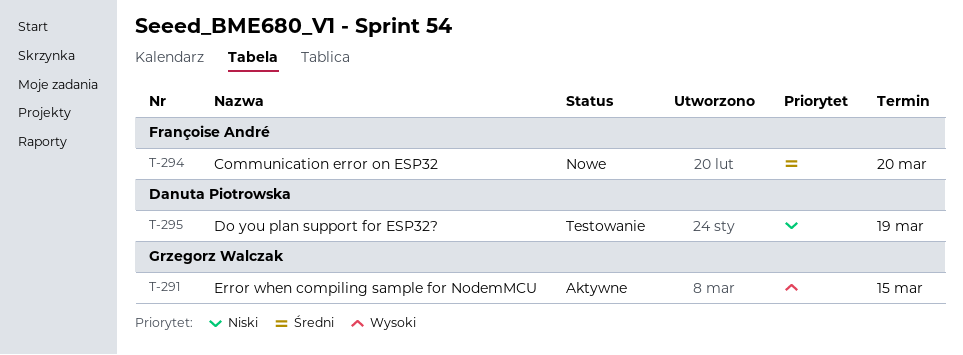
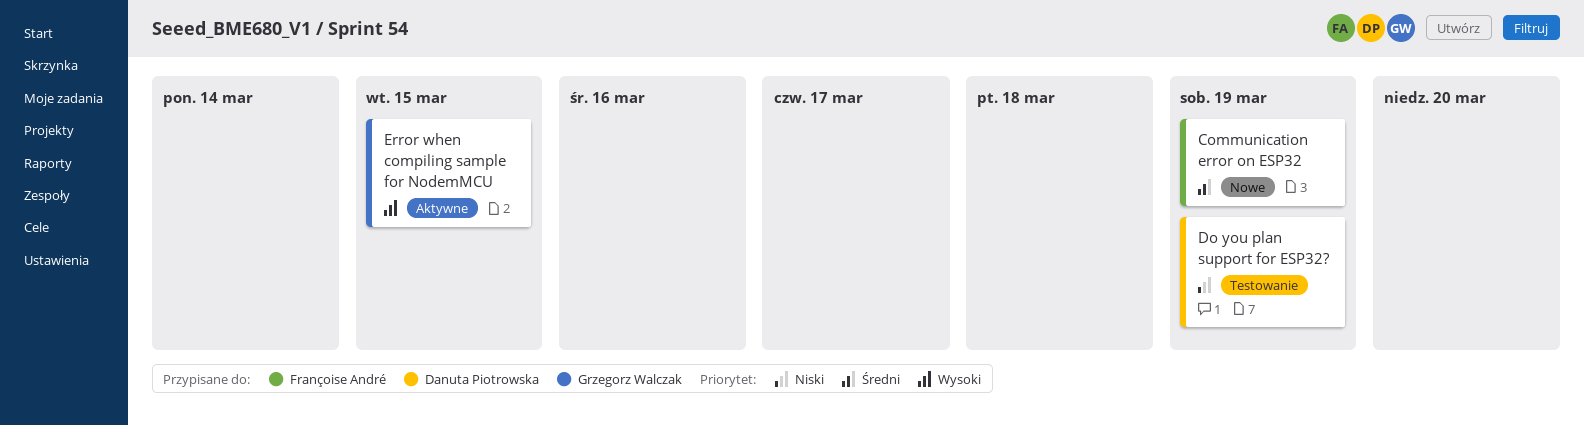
Communication error on ESP32, due: Mar 20 -> Mar 19

